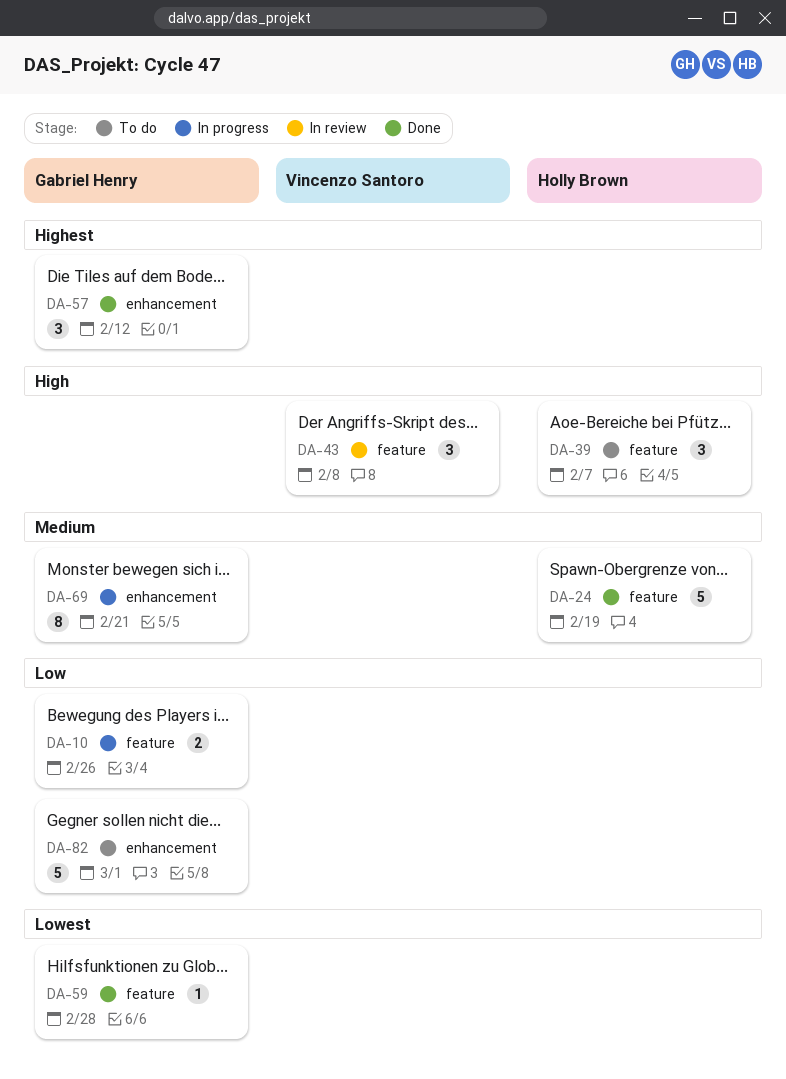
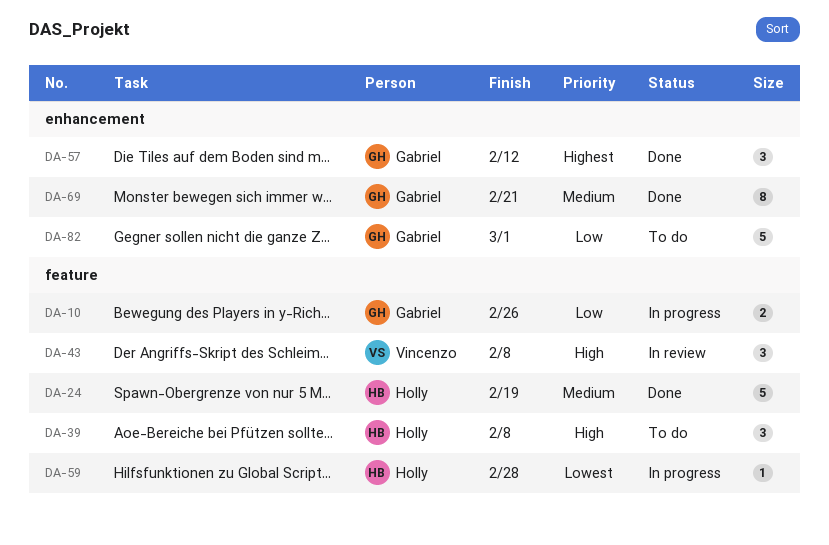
DA-39, due: Feb 7 -> Feb 8
DA-59, status: Done -> In progress
DA-59, owner: Gabriel Henry -> Holly Brown
DA-69, status: In progress -> Done

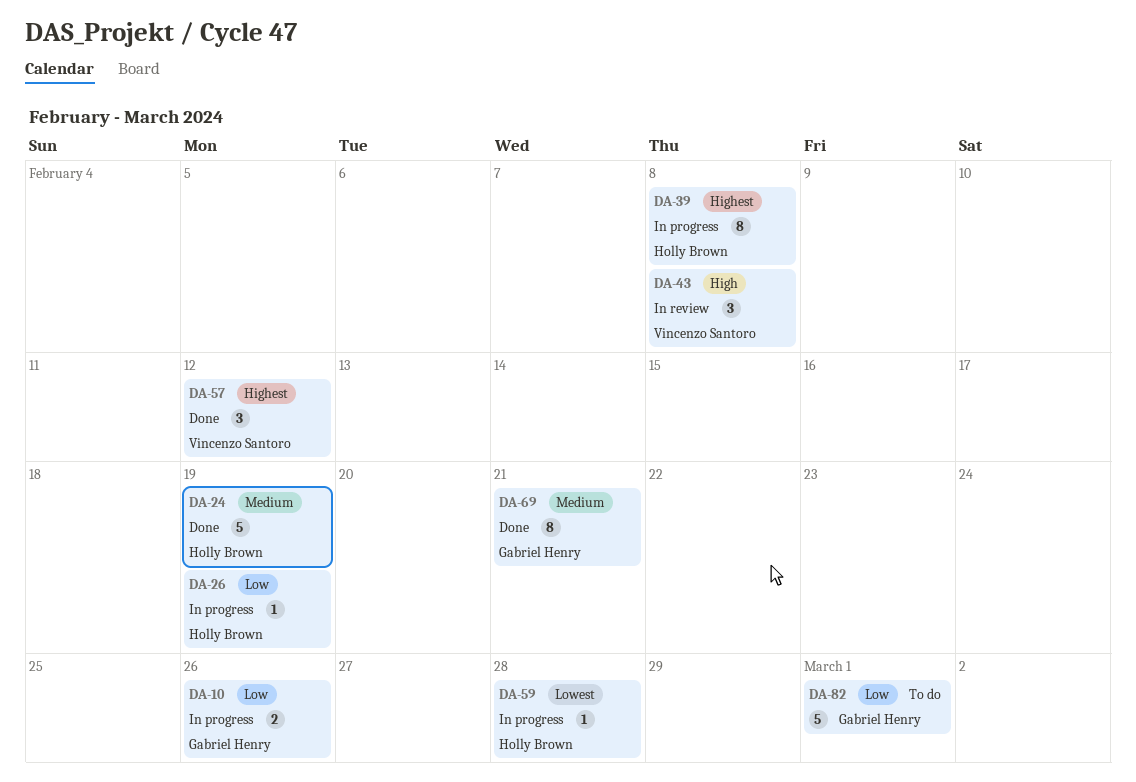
DA-26: none -> present
DA-39, status: To do -> In progress
DA-39, priority: High -> Highest
DA-39, estimate: 3 -> 8
DA-57, owner: Gabriel Henry -> Vincenzo Santoro

